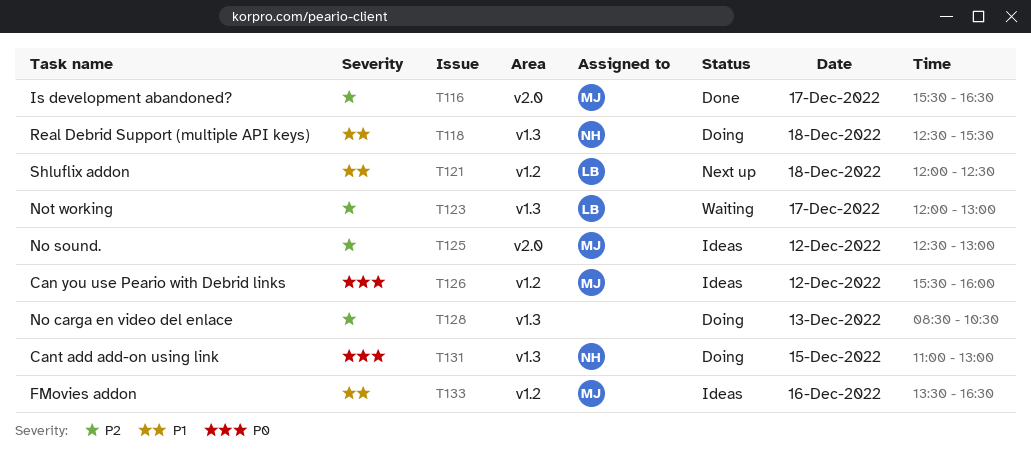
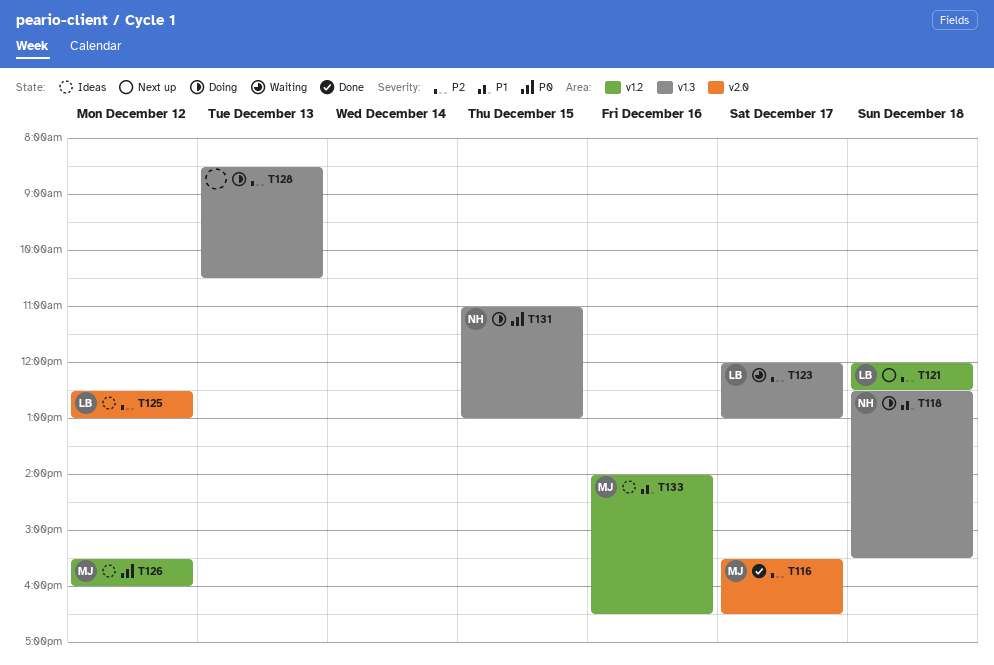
T121, priority: P1 -> P2
T125, owner: MJ -> LB
T133, begins: 13:30 -> 14:00

